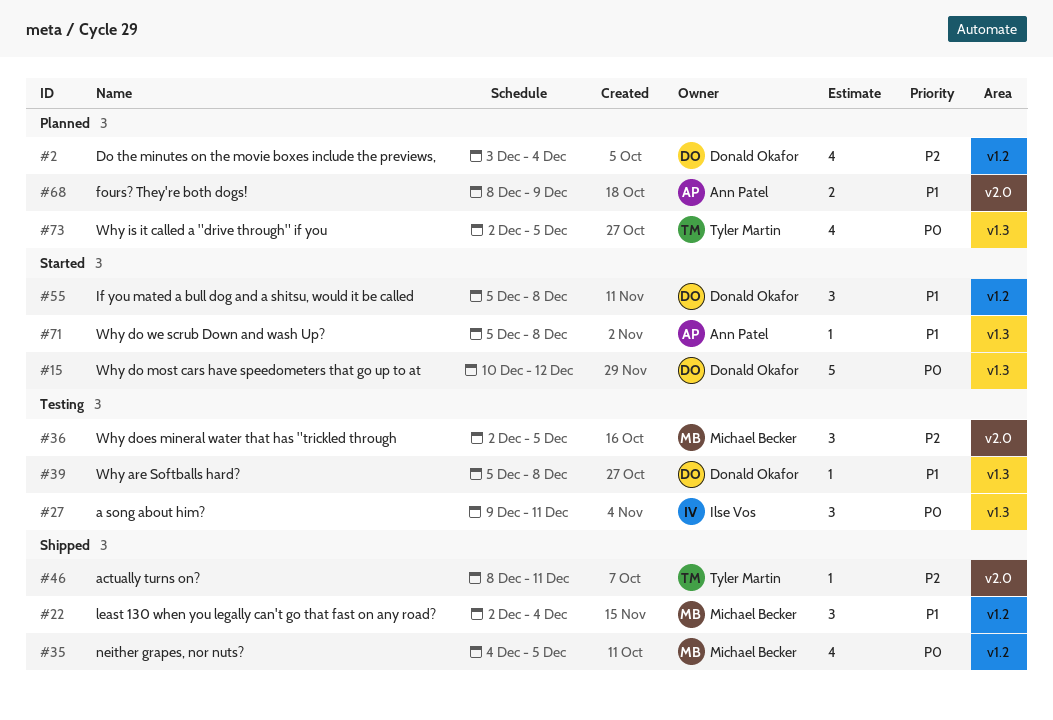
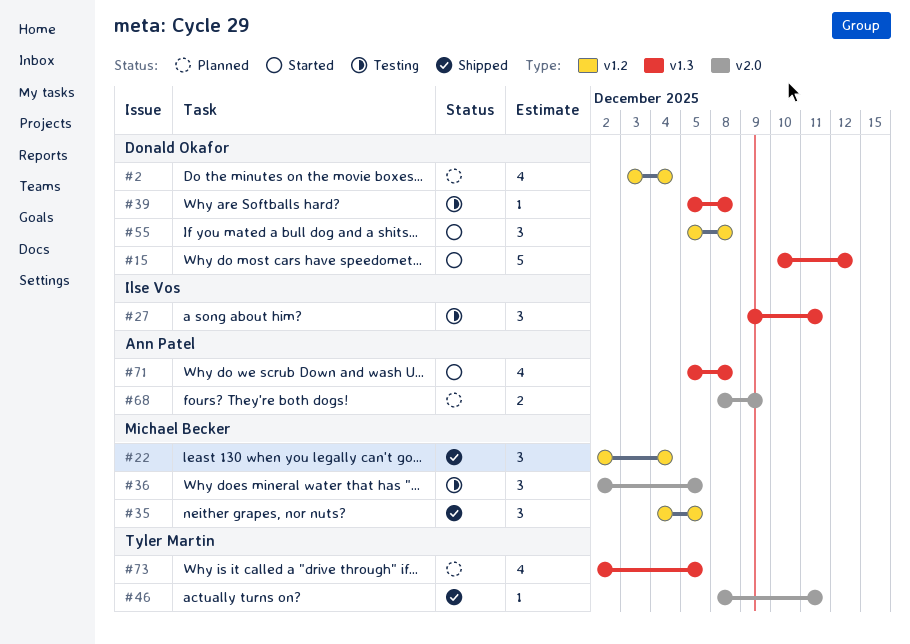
#35, estimate: 4 -> 3
#71, estimate: 1 -> 4

